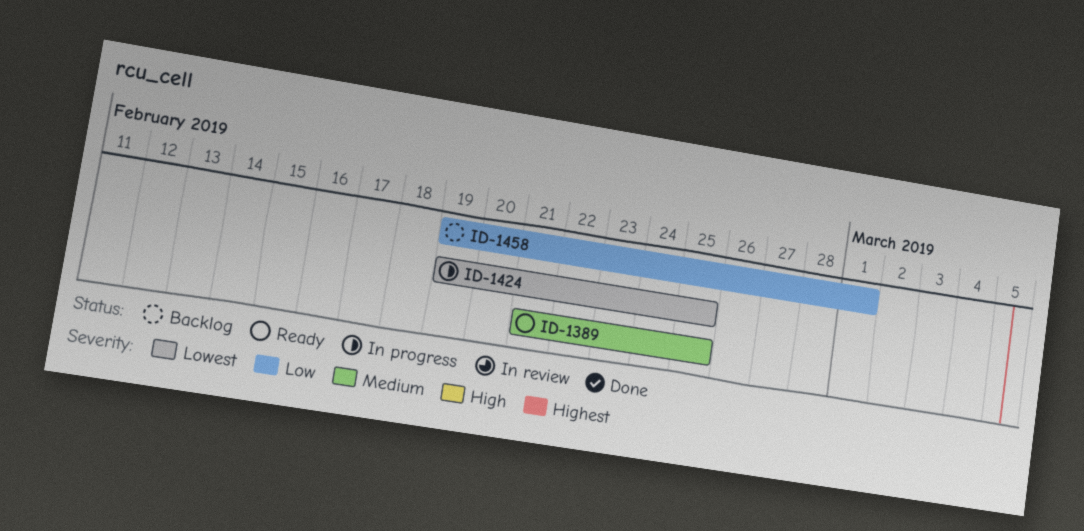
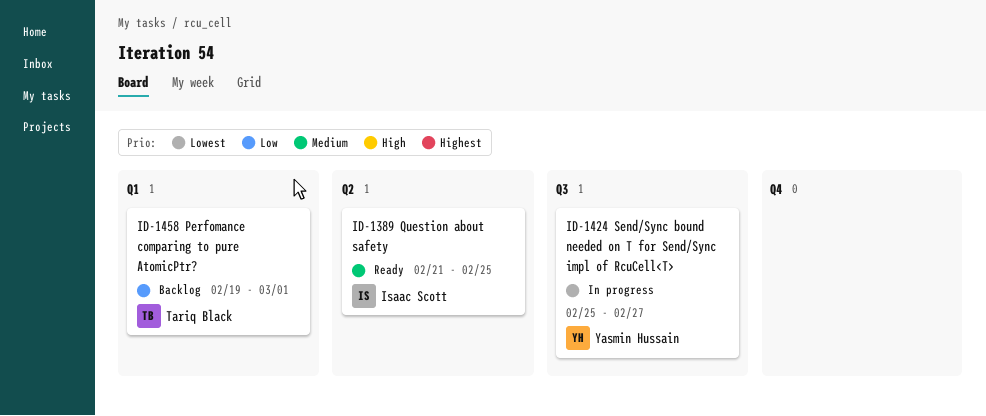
ID-1424, start: Feb 19 -> Feb 25
ID-1424, due: Feb 25 -> Feb 27

